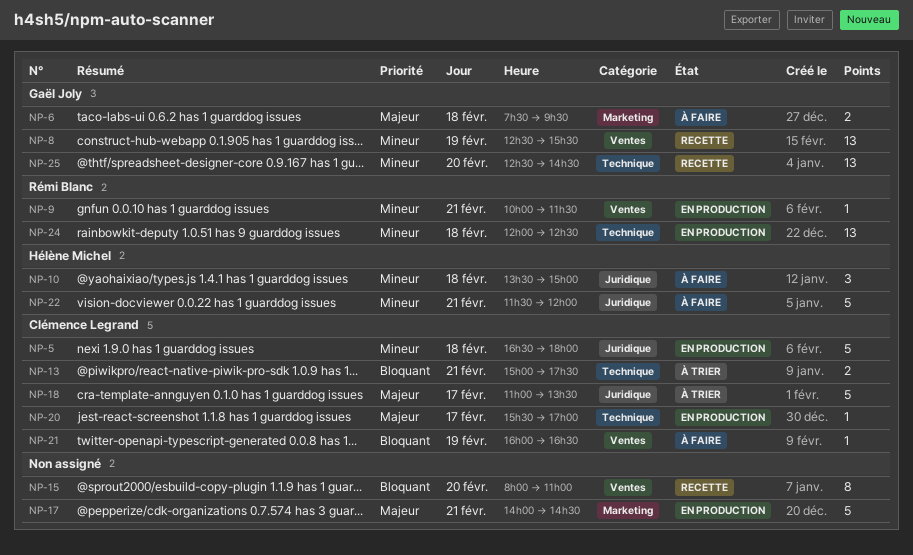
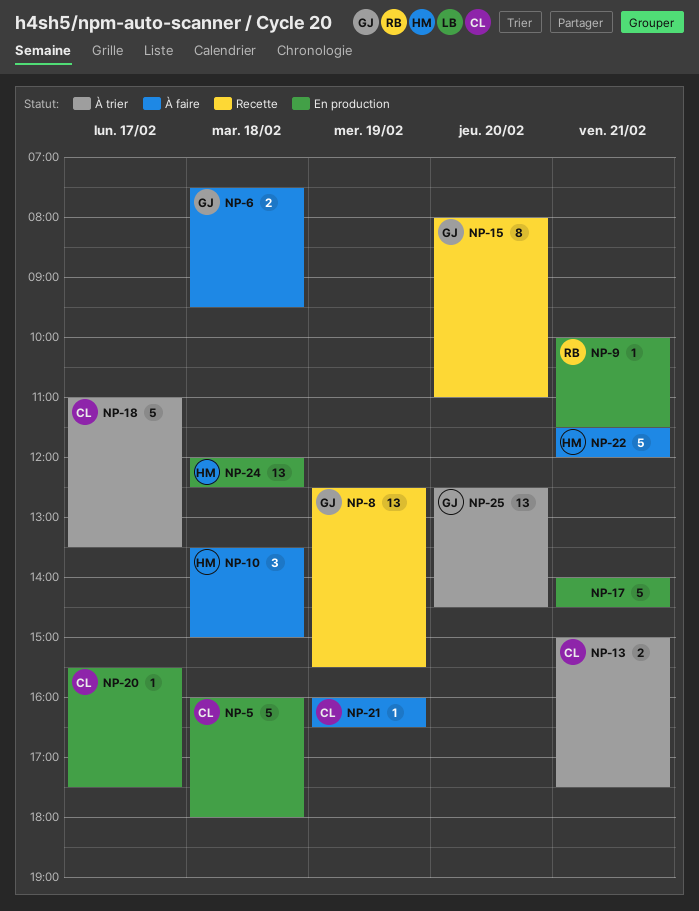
NP-5, begins: 16:30 -> 16:00
NP-15, owner: none -> Gaël Joly
NP-20, ends: 17:00 -> 17:30
NP-24, owner: Rémi Blanc -> Hélène Michel
NP-25, status: Recette -> À trier

